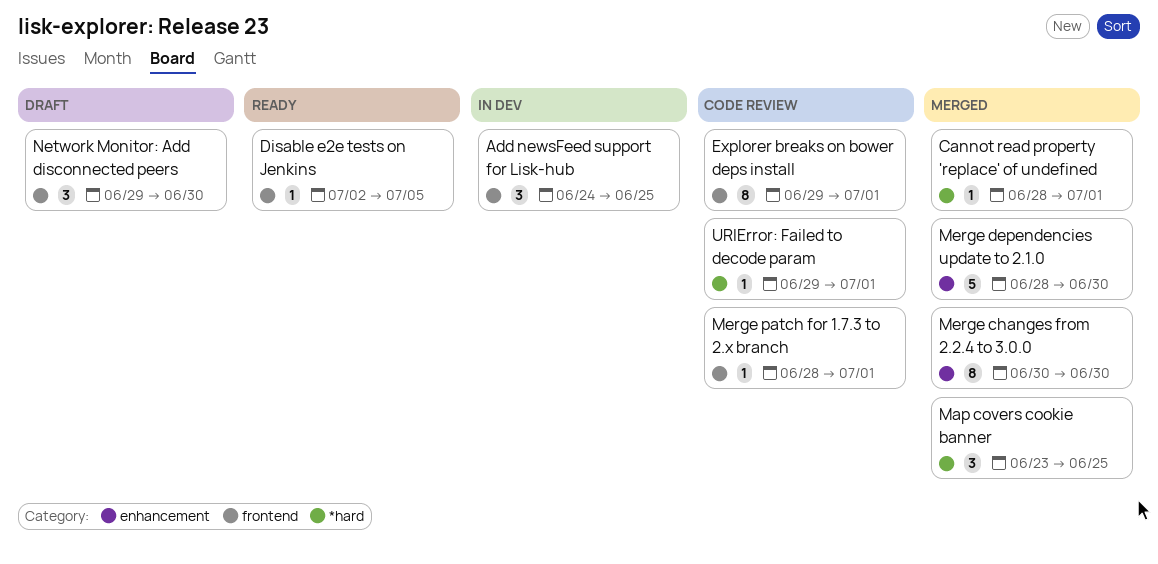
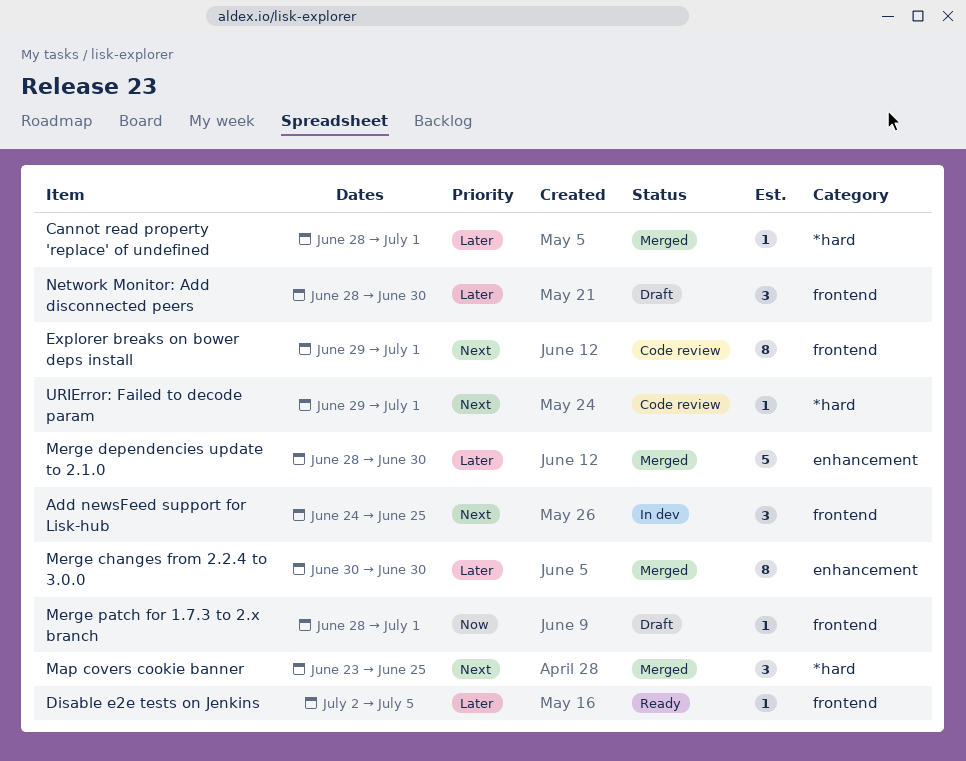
Merge patch for 1.7.3 to 2.x branch, status: Code review -> Draft
Network Monitor: Add disconnected peers, start: Jun 29 -> Jun 28

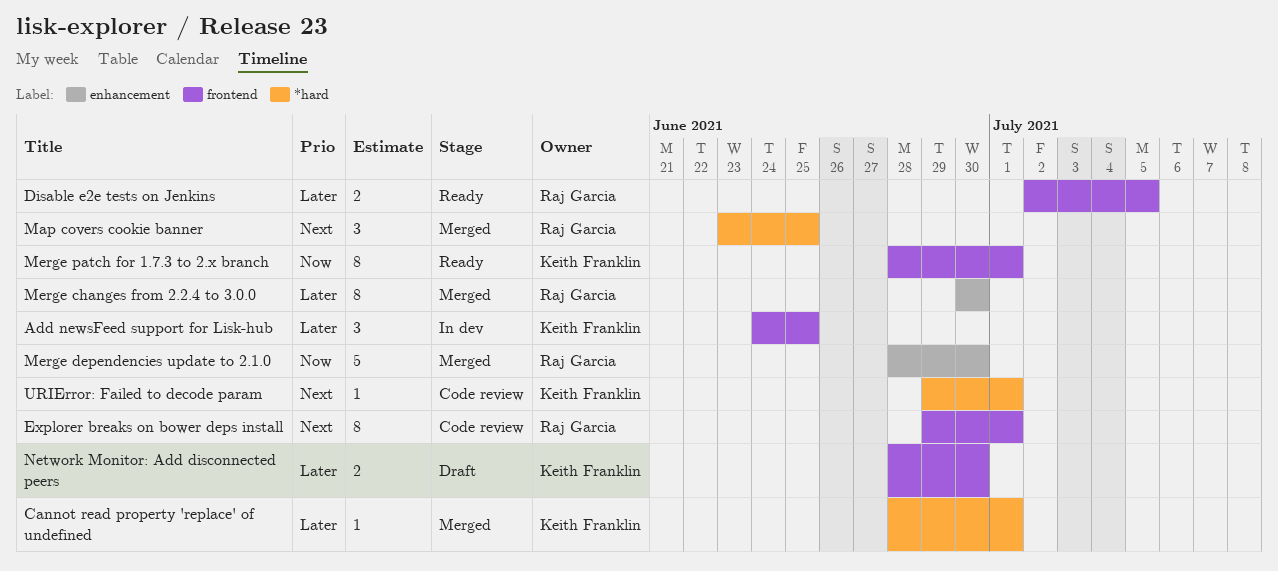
Add newsFeed support for Lisk-hub, priority: Next -> Later
Disable e2e tests on Jenkins, estimate: 1 -> 2
Merge dependencies update to 2.1.0, priority: Later -> Now
Merge patch for 1.7.3 to 2.x branch, status: Draft -> Ready
Merge patch for 1.7.3 to 2.x branch, estimate: 1 -> 8
Network Monitor: Add disconnected peers, estimate: 3 -> 2

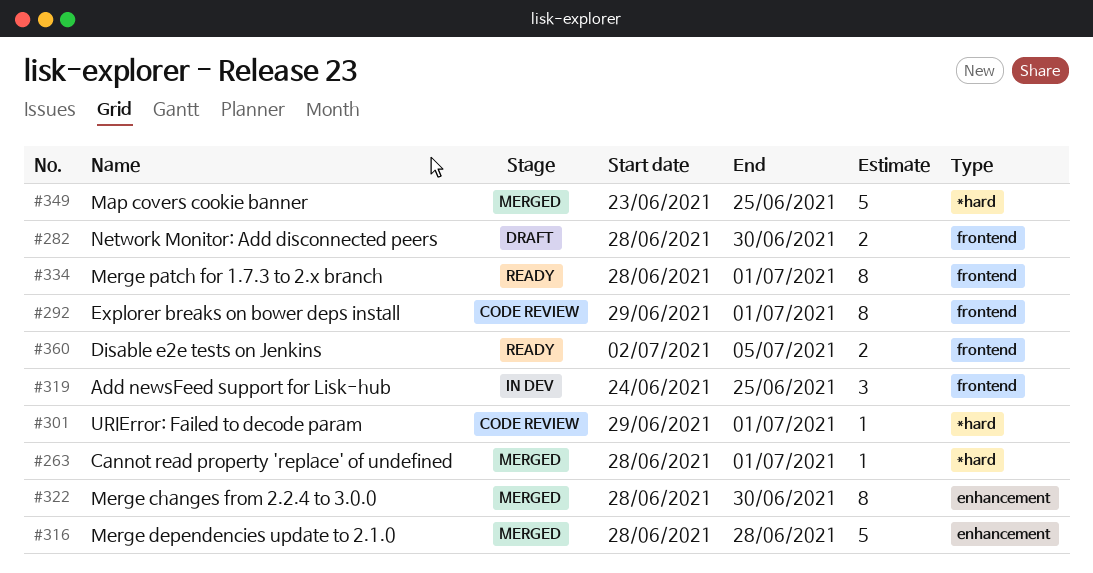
Map covers cookie banner, estimate: 3 -> 5
Merge changes from 2.2.4 to 3.0.0, start: Jun 30 -> Jun 28
Merge dependencies update to 2.1.0, due: Jun 30 -> Jun 28

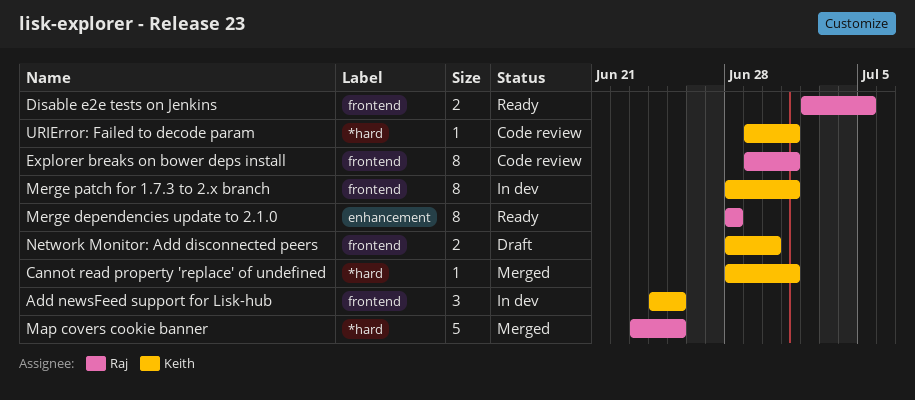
Merge changes from 2.2.4 to 3.0.0: present -> none
Merge dependencies update to 2.1.0, status: Merged -> Ready
Merge dependencies update to 2.1.0, estimate: 5 -> 8
Merge patch for 1.7.3 to 2.x branch, status: Ready -> In dev

